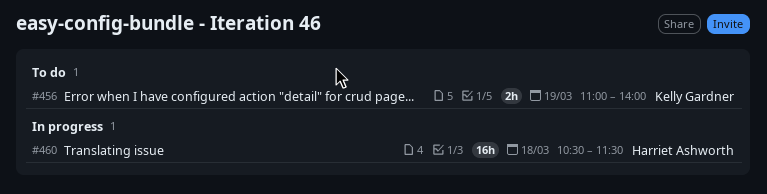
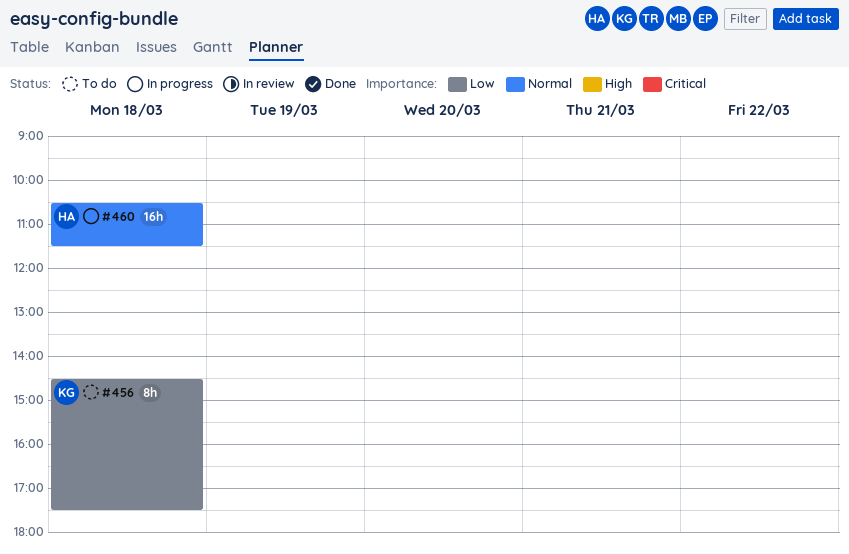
#456, estimate: 2h -> 8h
#456, day: Mar 19 -> Mar 18
#456, begins: 11:00 -> 14:30
#456, ends: 14:00 -> 17:30

